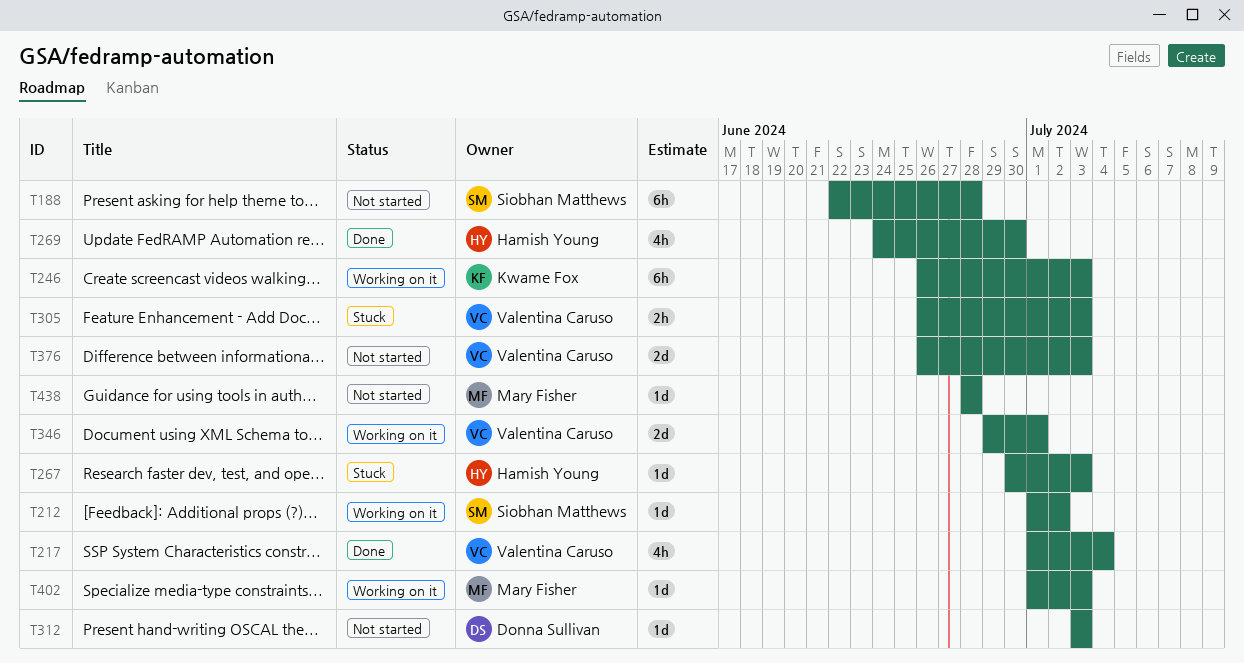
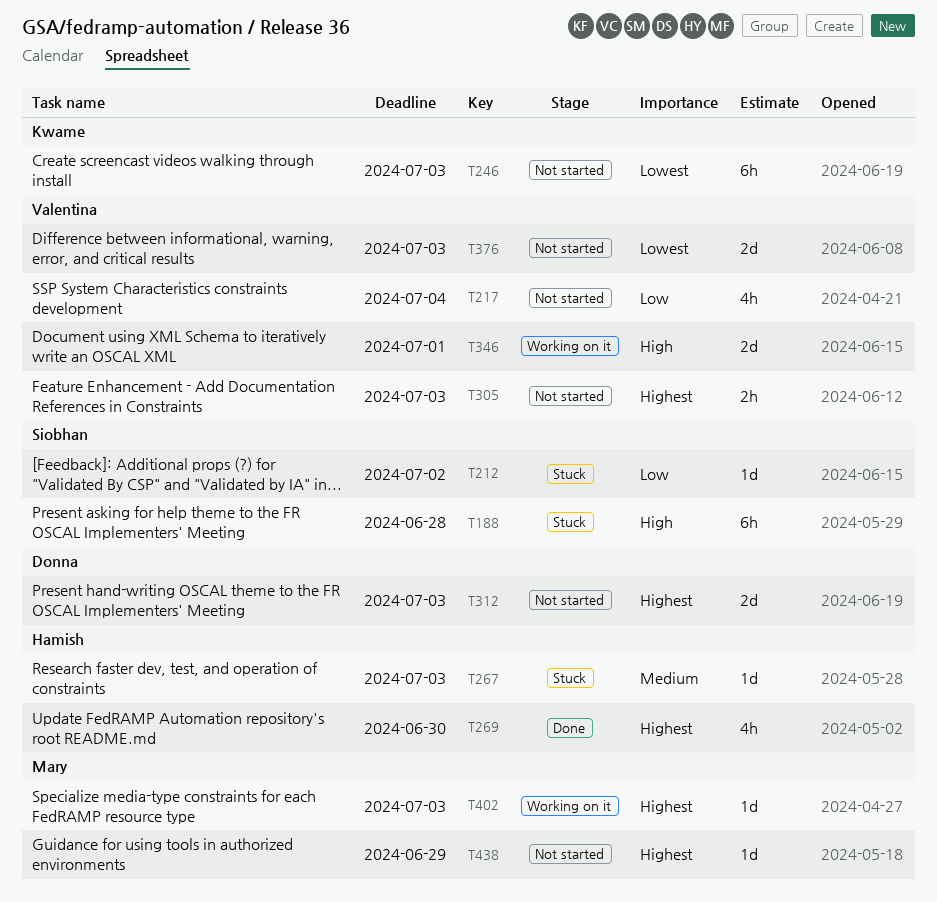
T188, status: Not started -> Stuck
T212, status: Working on it -> Stuck
T217, status: Done -> Not started
T246, status: Working on it -> Not started
T305, status: Stuck -> Not started
T312, estimate: 1d -> 2d
T438, due: Jun 28 -> Jun 29

